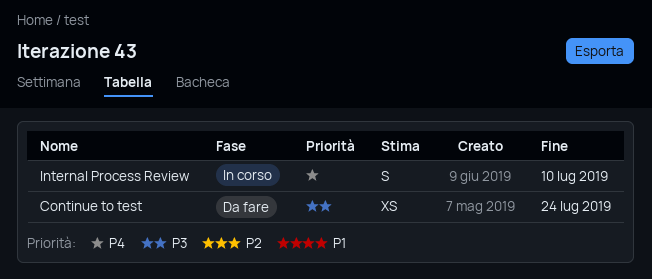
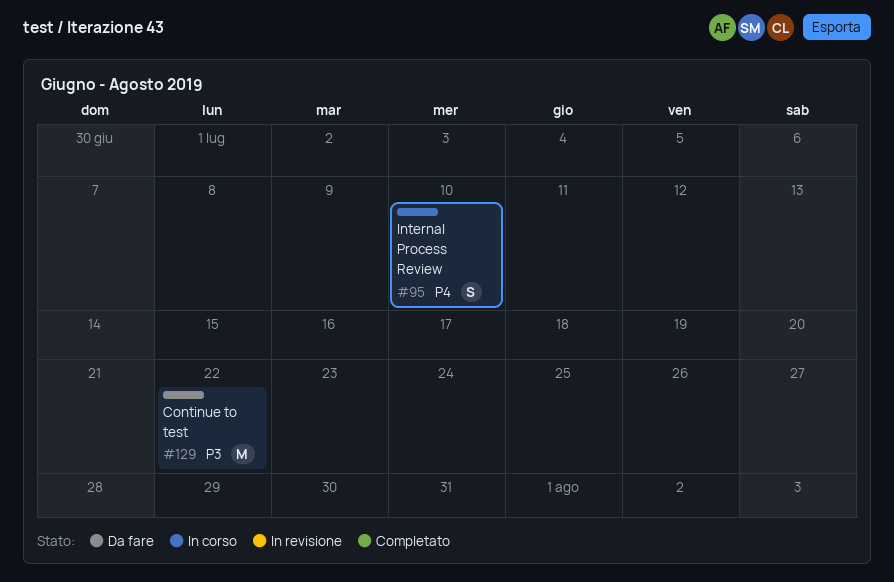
Continue to test, estimate: XS -> M
Continue to test, due: Jul 24 -> Jul 22

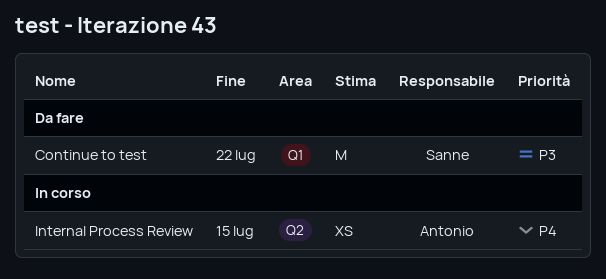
Internal Process Review, estimate: S -> XS
Internal Process Review, due: Jul 10 -> Jul 15

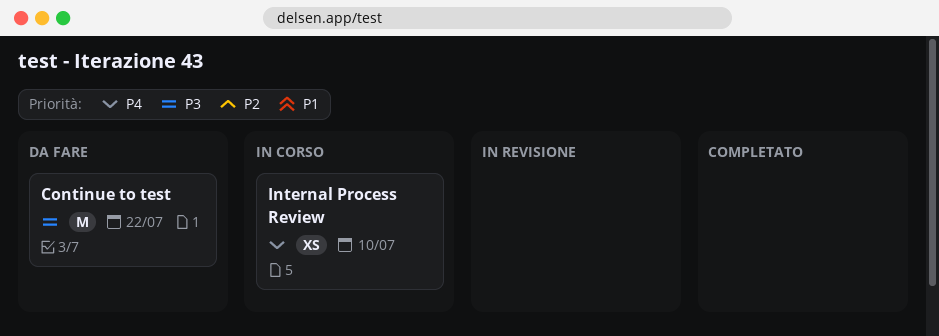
Internal Process Review, due: Jul 15 -> Jul 10

